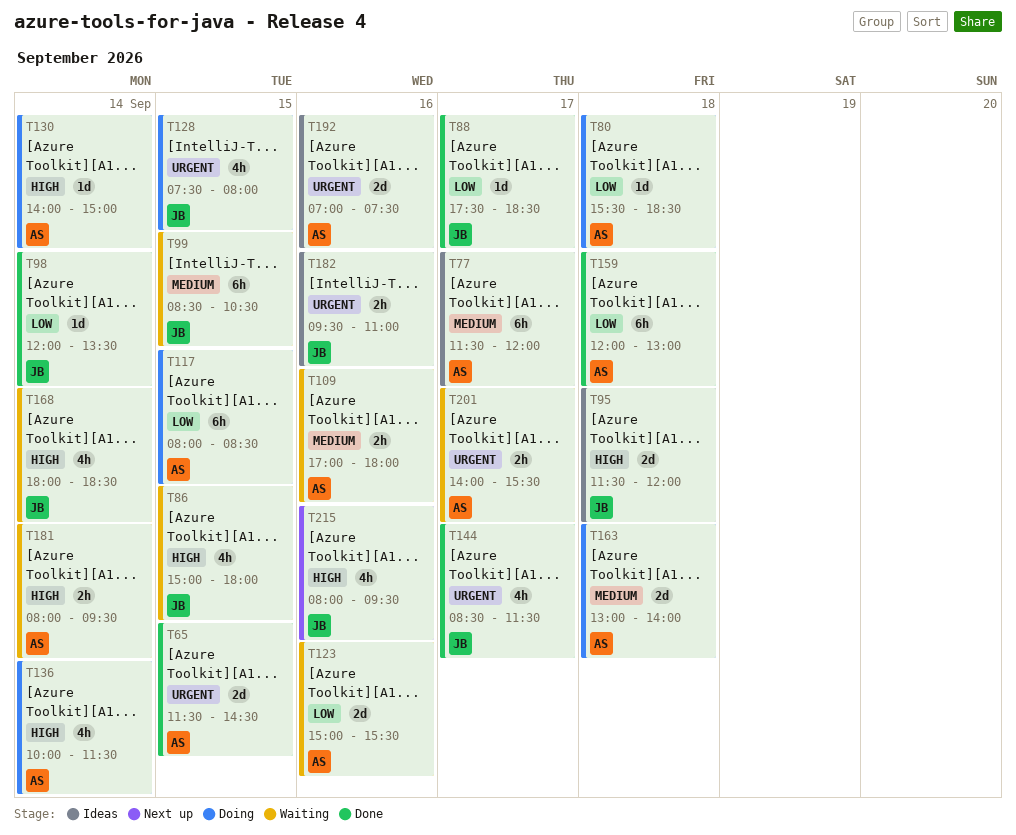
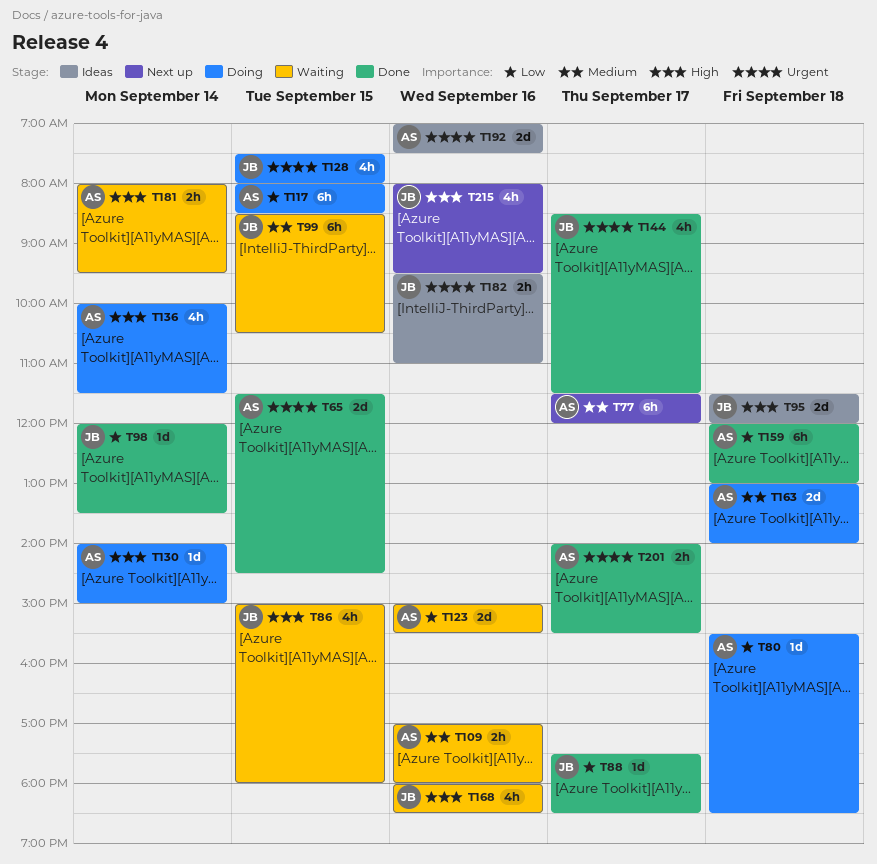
T77, status: Ideas -> Next up
T168, day: Sep 14 -> Sep 16
T201, status: Waiting -> Done

